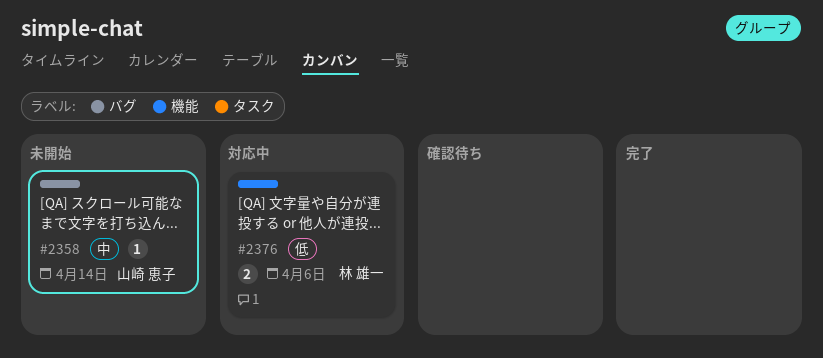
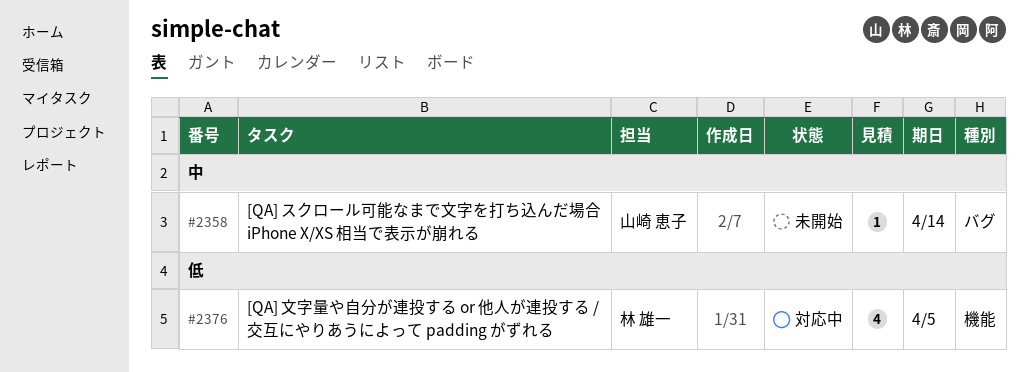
#2376, estimate: 2 -> 4
#2376, due: Apr 6 -> Apr 5

